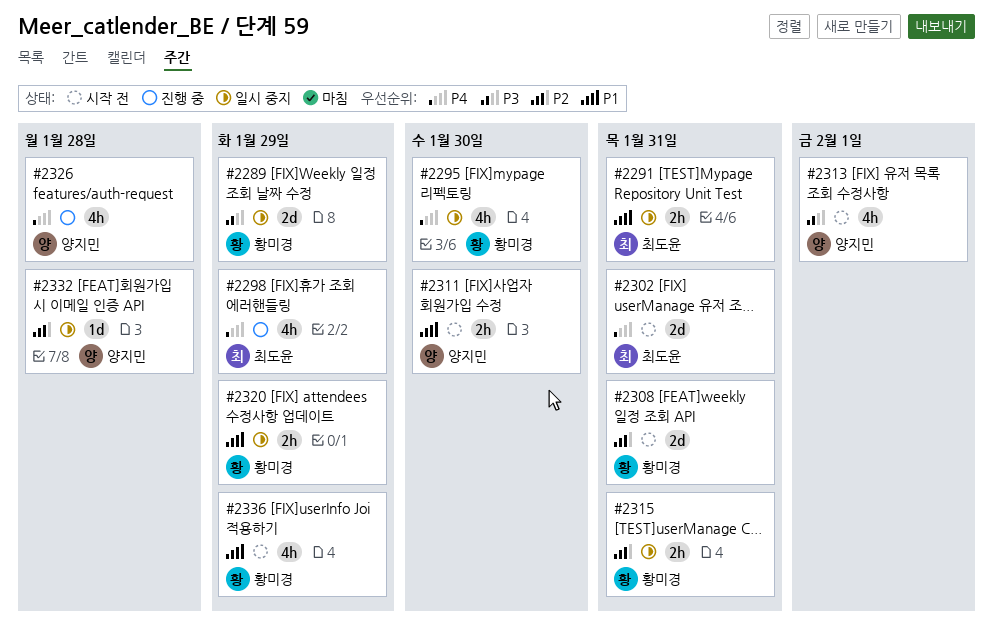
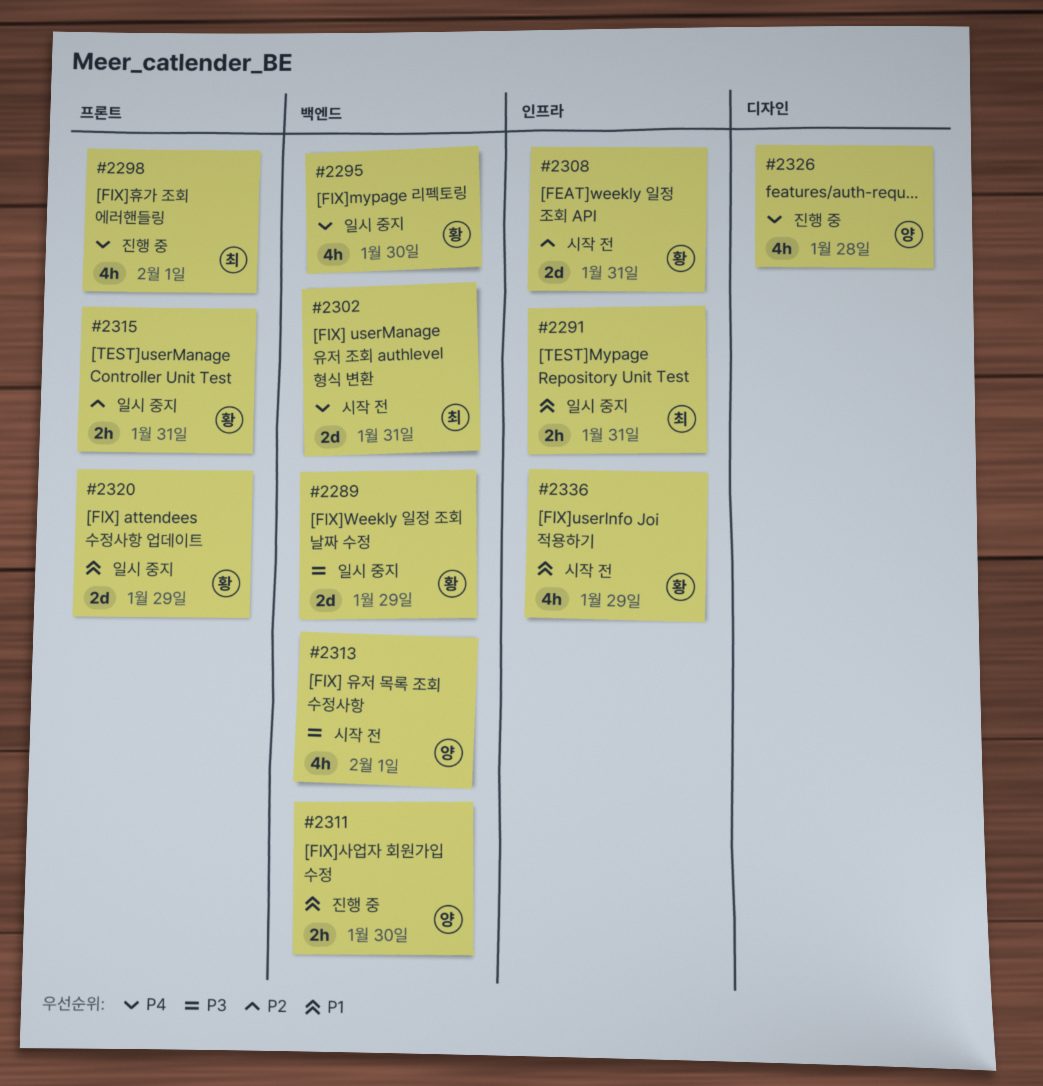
#2298, due: Jan 29 -> Feb 1
#2311, status: 시작 전 -> 진행 중
#2320, estimate: 2h -> 2d
#2332: present -> none

